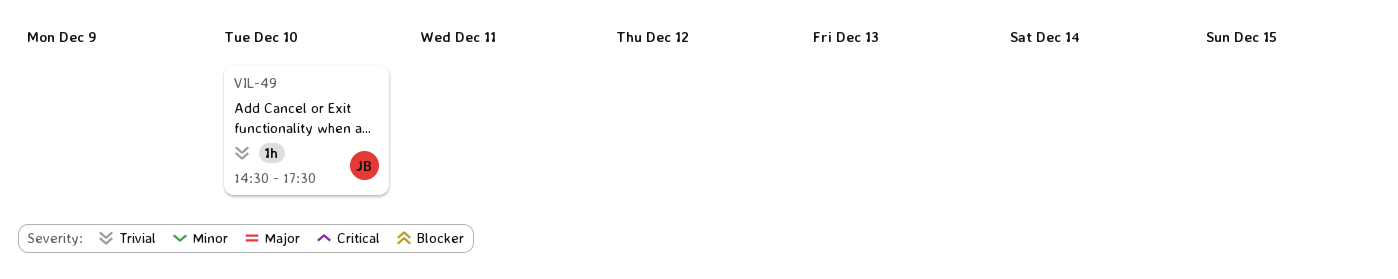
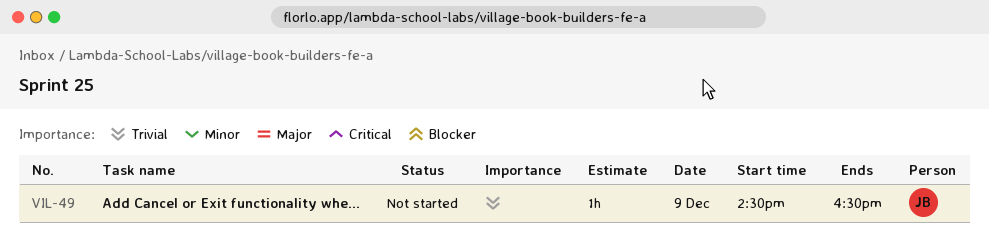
VIL-49, day: Dec 10 -> Dec 9
VIL-49, ends: 17:30 -> 16:30

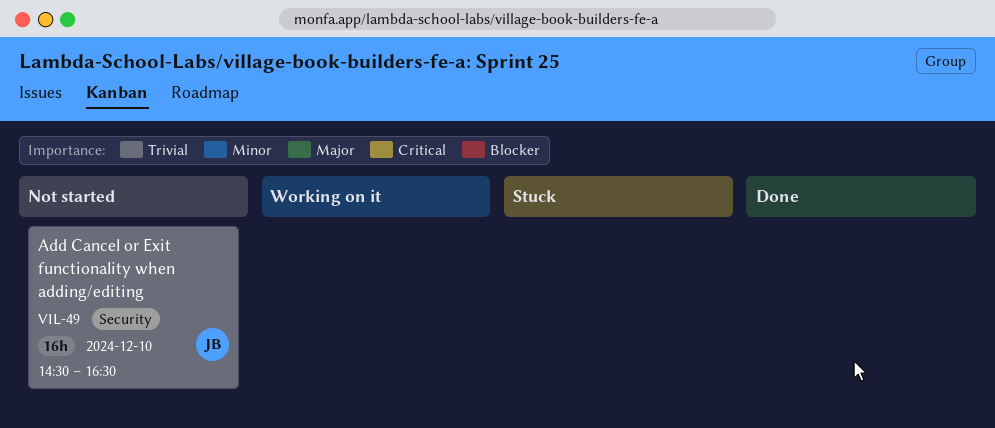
VIL-49, estimate: 1h -> 16h
VIL-49, day: Dec 9 -> Dec 10

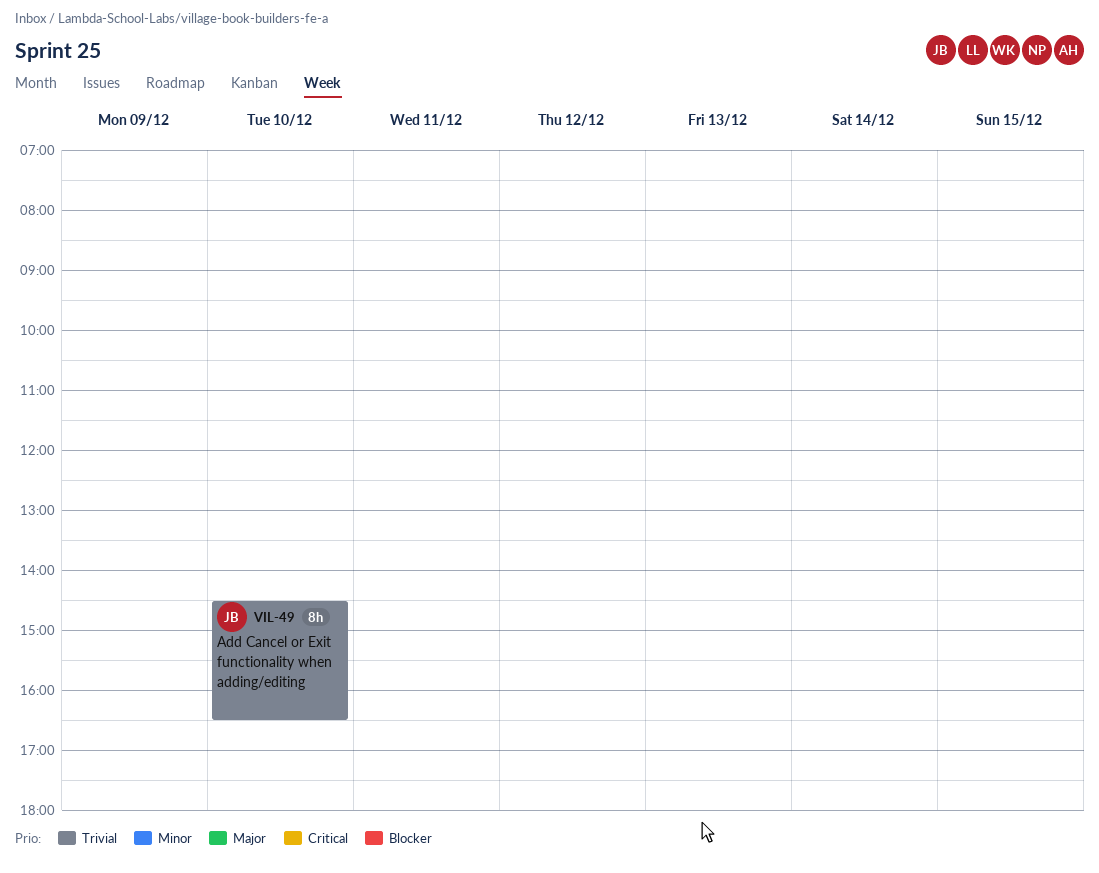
VIL-49, estimate: 16h -> 8h

